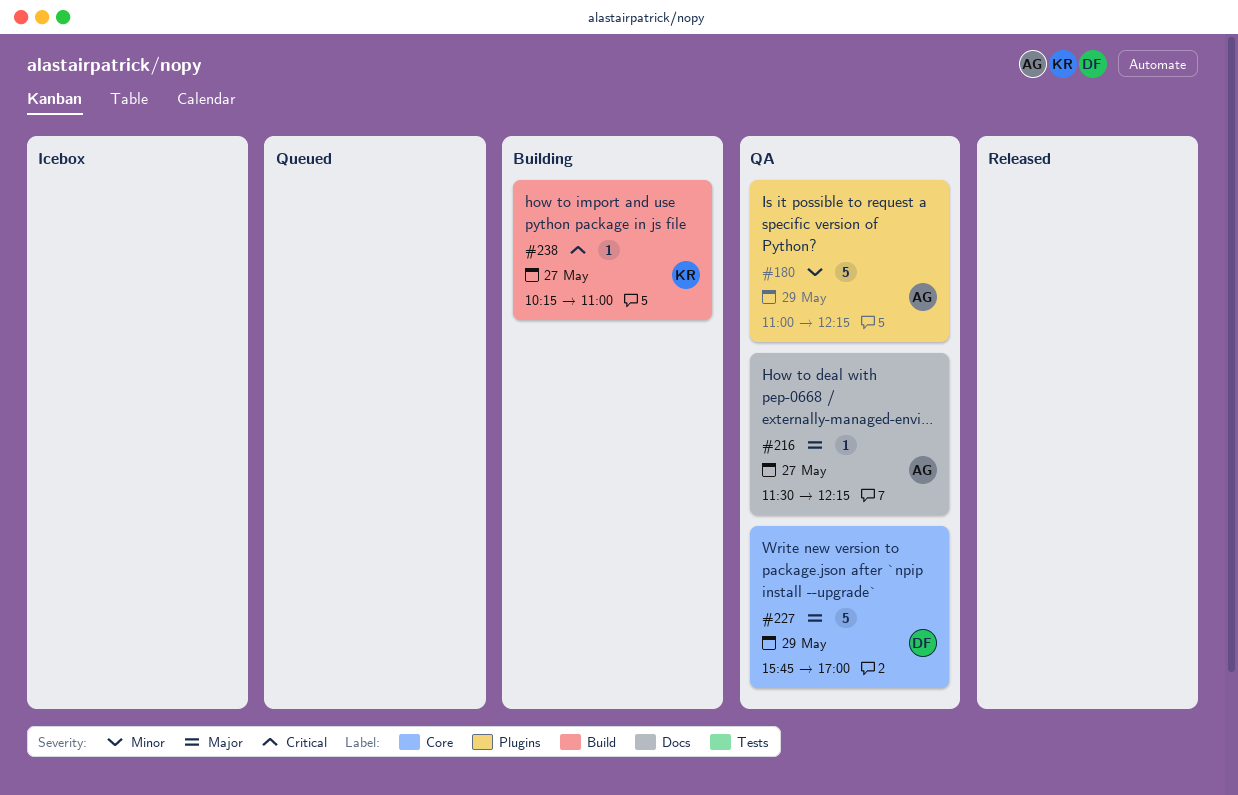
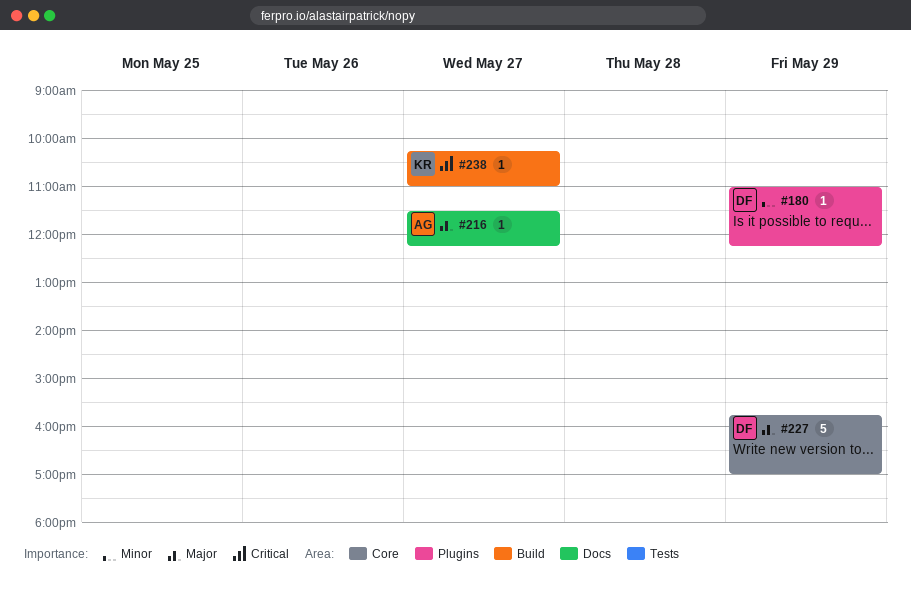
#180, owner: AG -> DF
#180, estimate: 5 -> 1

